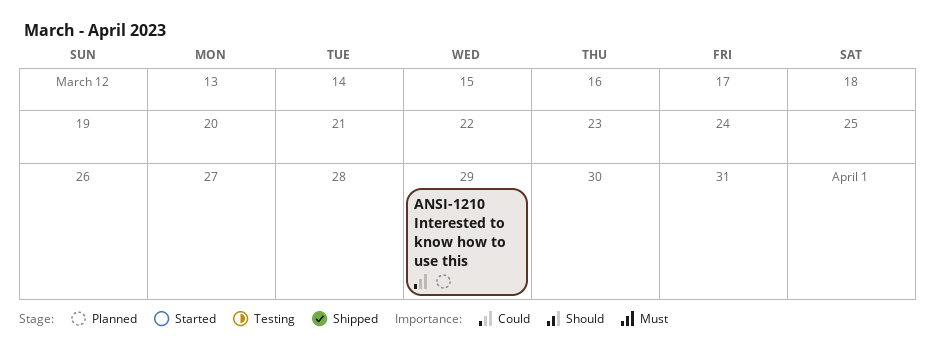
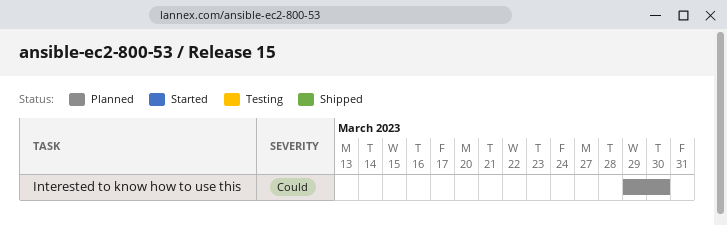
Interested to know how to use this, due: Mar 29 -> Mar 30

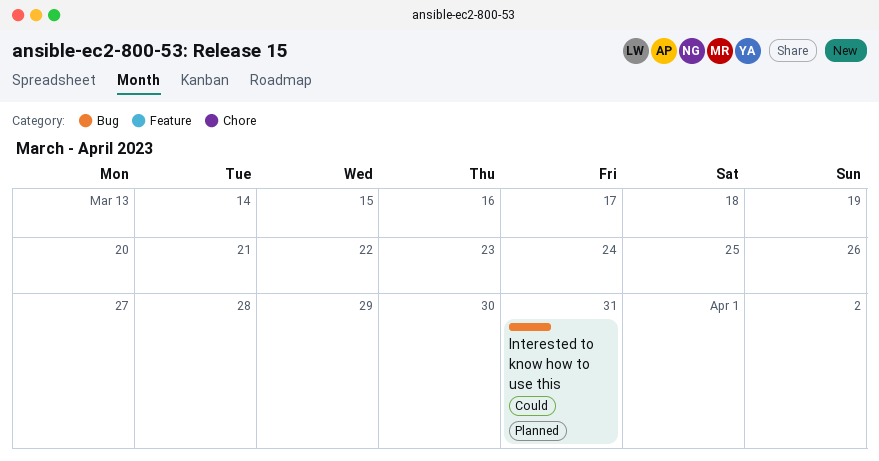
Interested to know how to use this, due: Mar 30 -> Mar 31

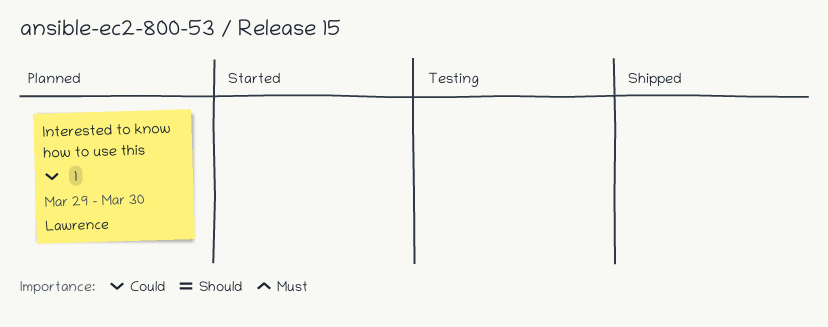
Interested to know how to use this, due: Mar 31 -> Mar 30

